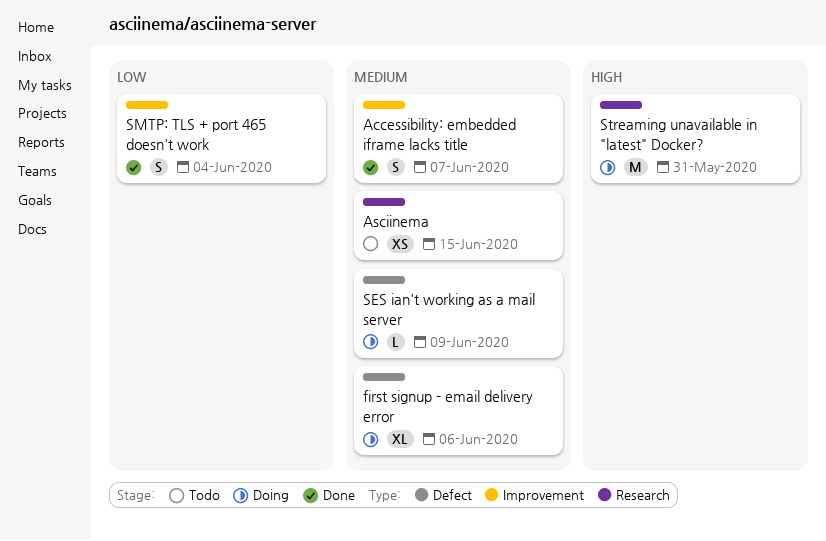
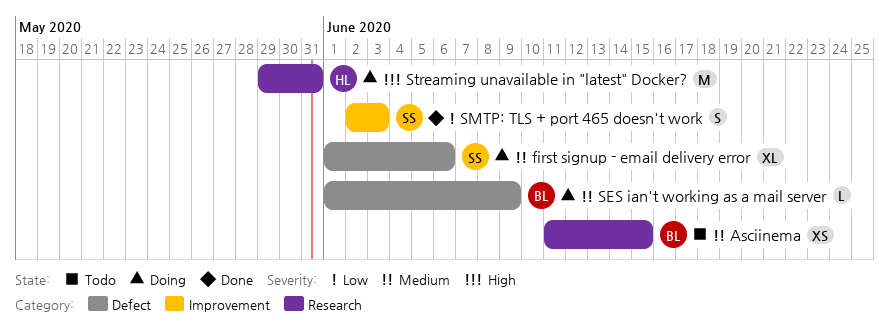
Accessibility: embedded iframe lacks title: present -> none
SMTP: TLS + port 465 doesn't work, due: Jun 4 -> Jun 3

